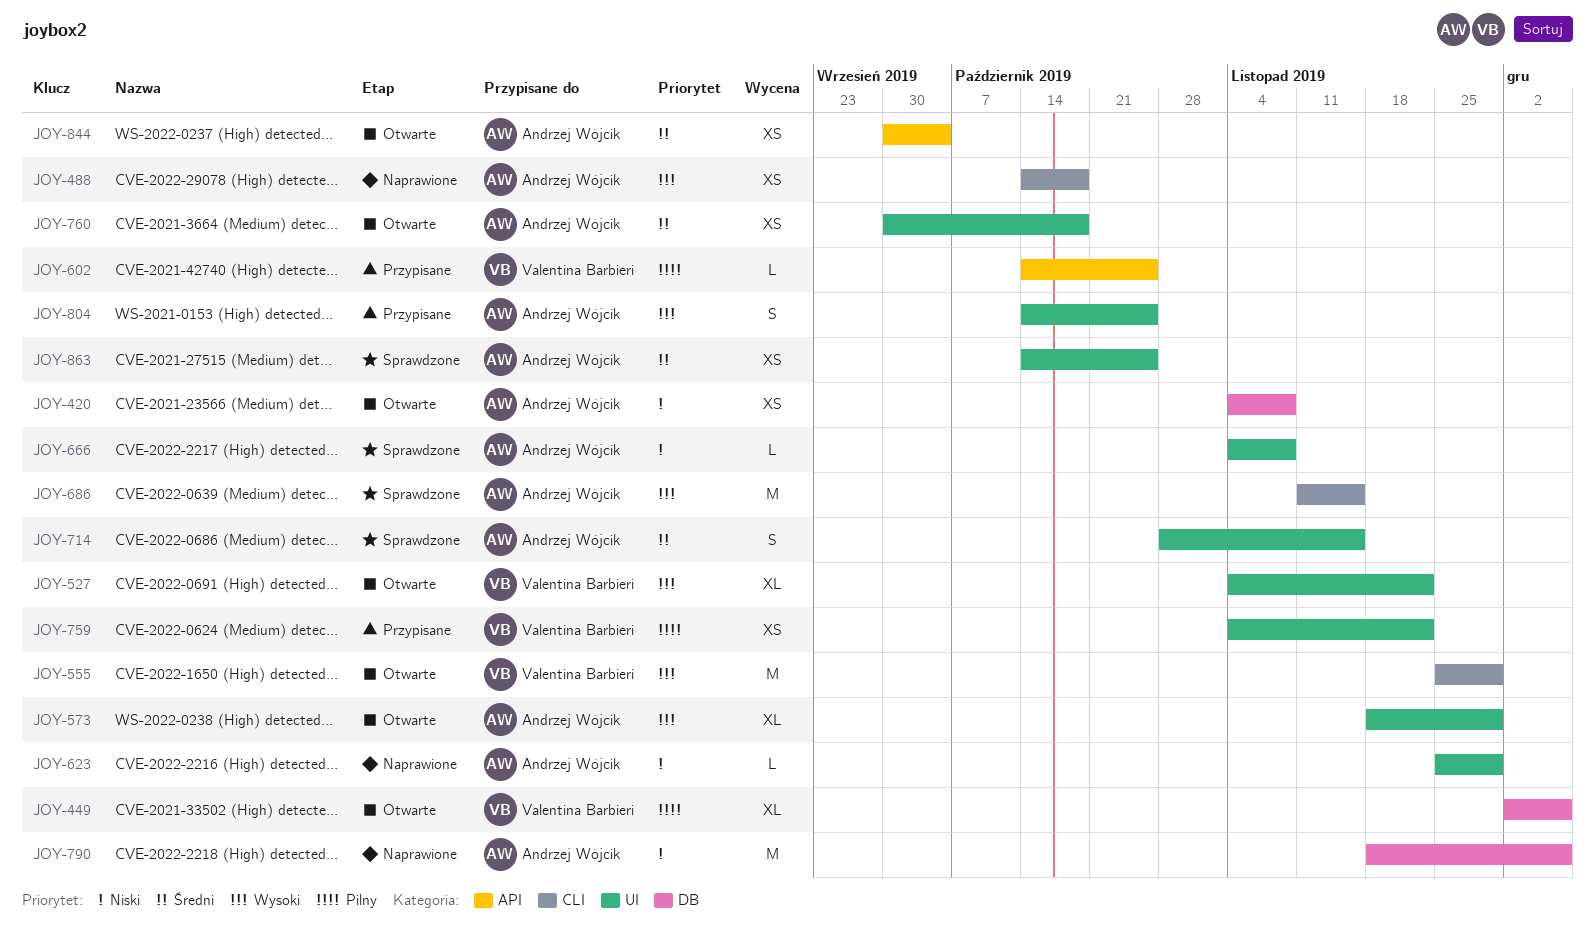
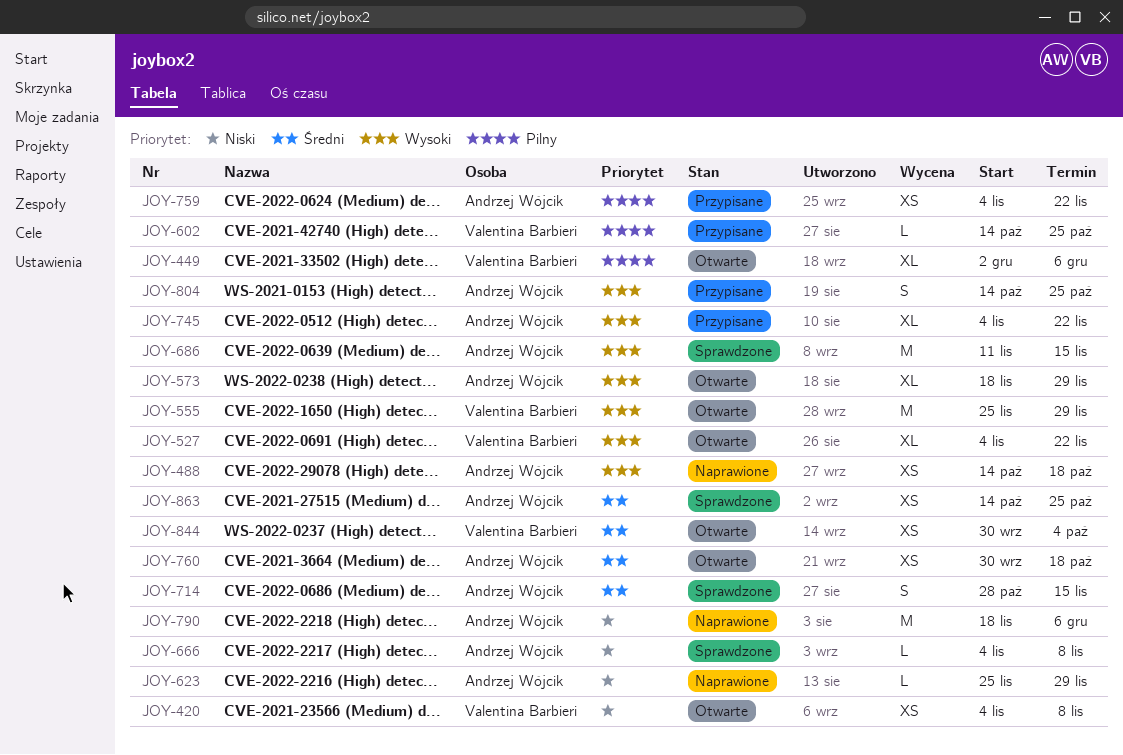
JOY-420, owner: Andrzej Wójcik -> Valentina Barbieri
JOY-745: none -> present
JOY-759, owner: Valentina Barbieri -> Andrzej Wójcik
JOY-844, owner: Andrzej Wójcik -> Valentina Barbieri

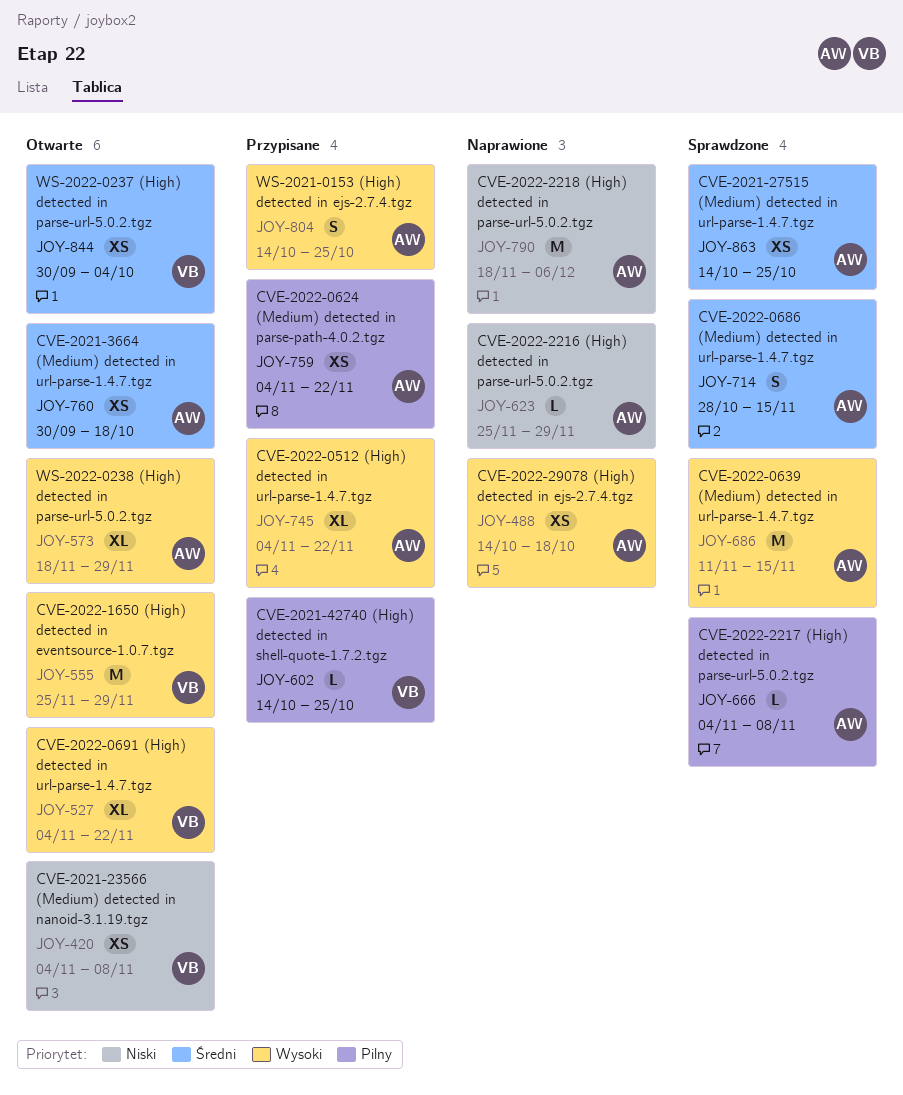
JOY-449: present -> none
JOY-666, priority: Niski -> Pilny

